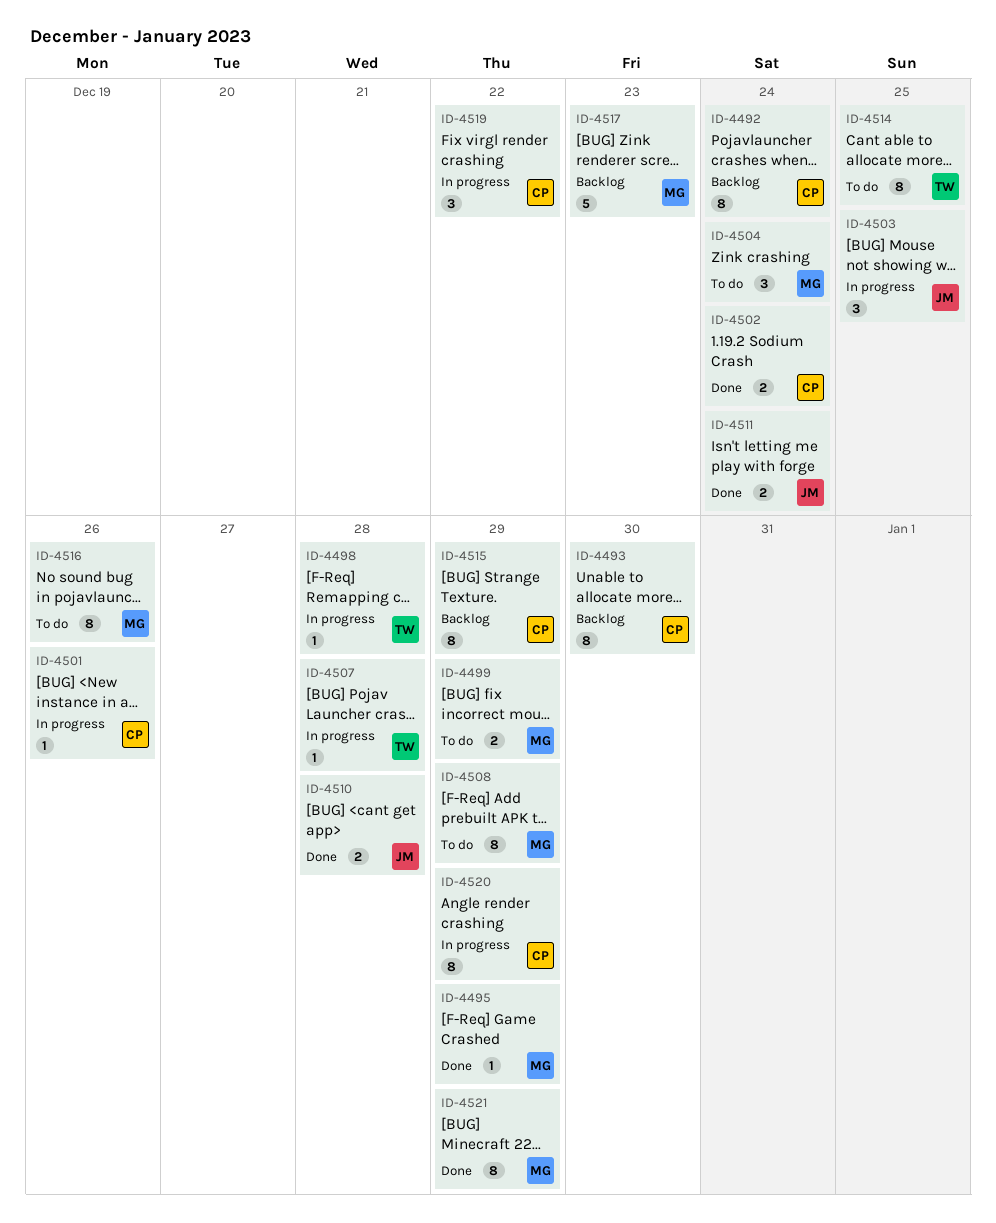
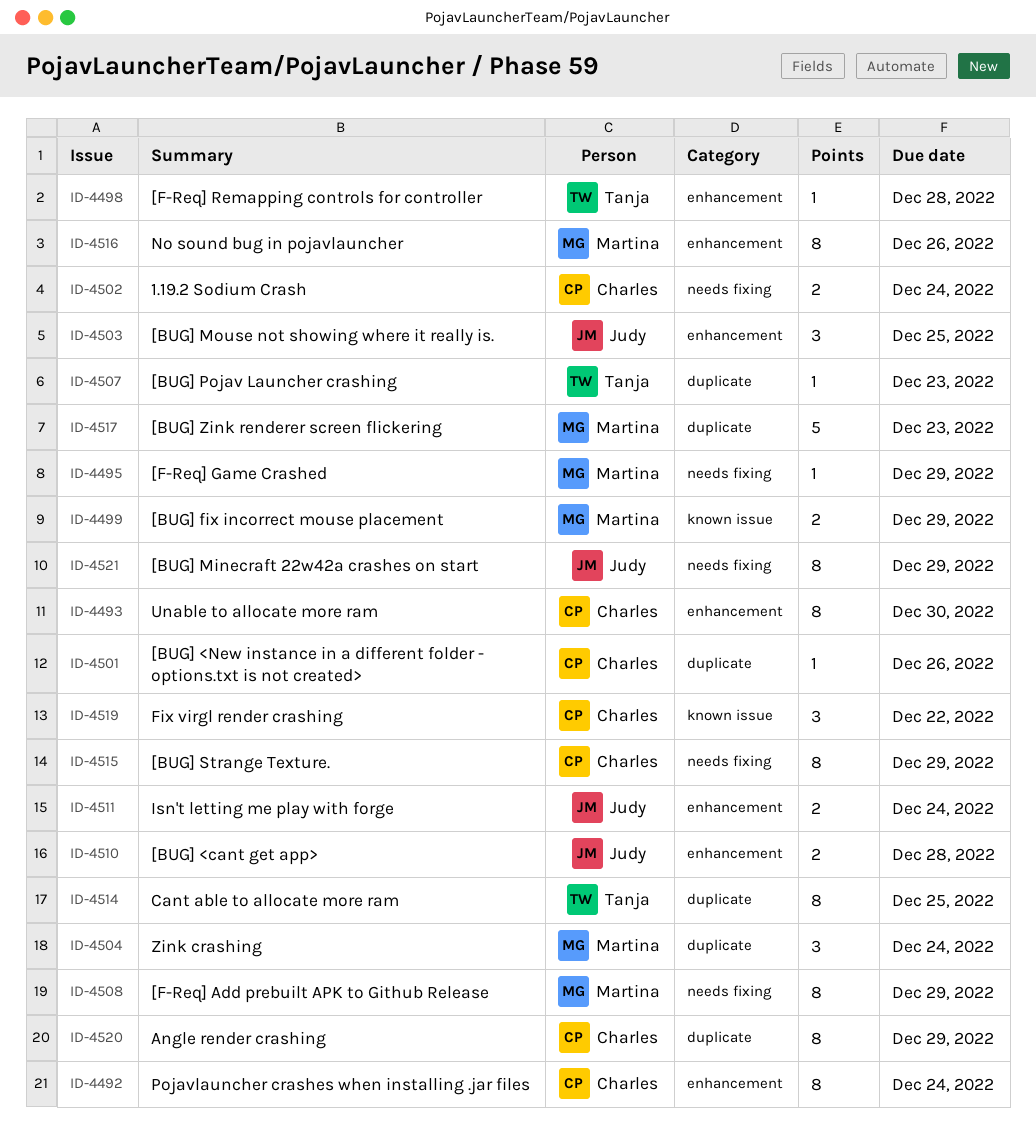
ID-4507, due: Dec 28 -> Dec 23
ID-4521, owner: Martina -> Judy

